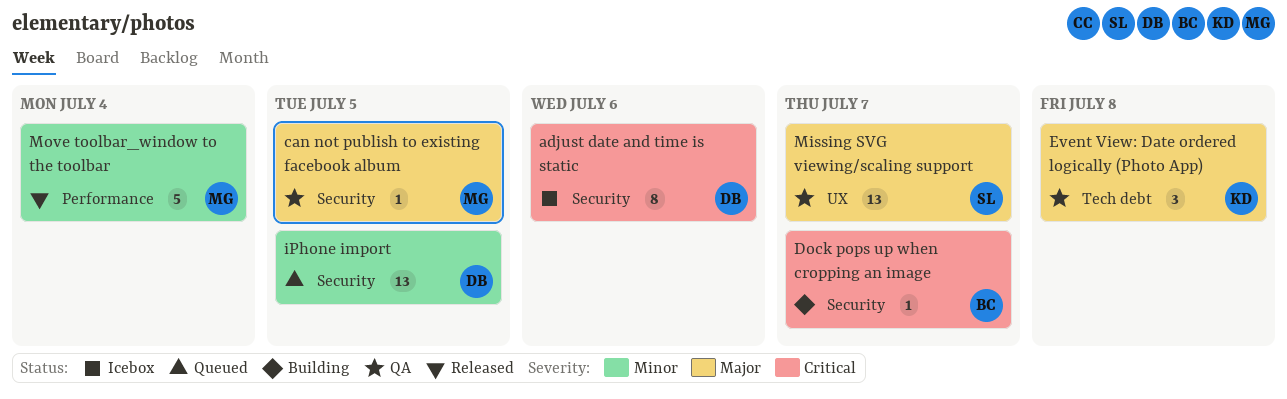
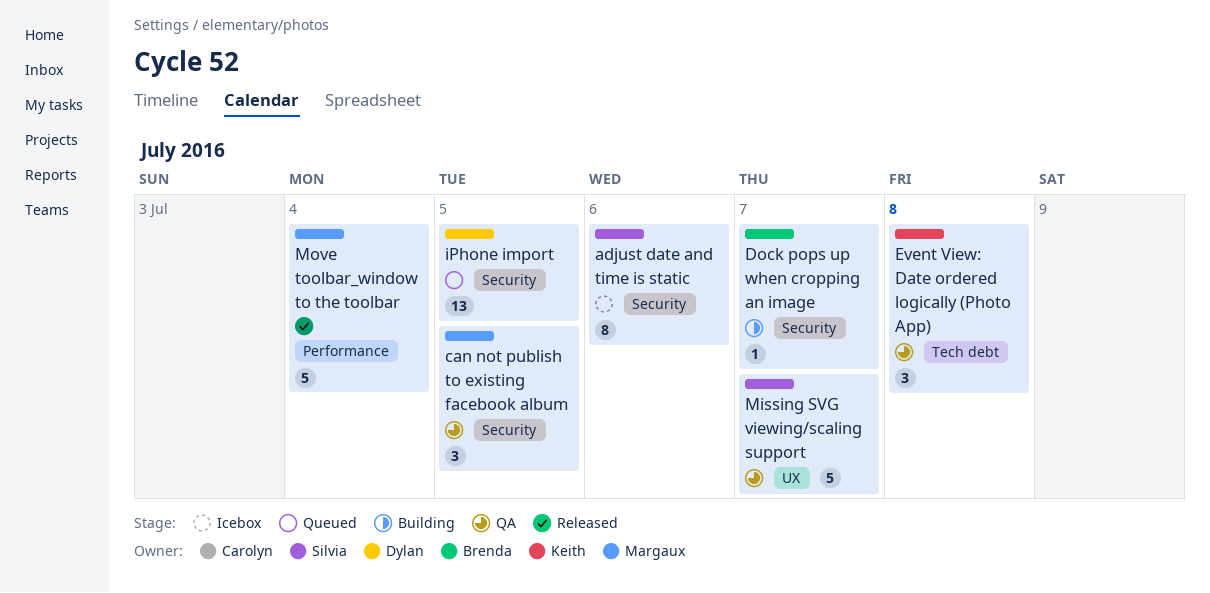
adjust date and time is static, owner: Dylan -> Silvia
can not publish to existing facebook album, estimate: 1 -> 3
Missing SVG viewing/scaling support, estimate: 13 -> 5

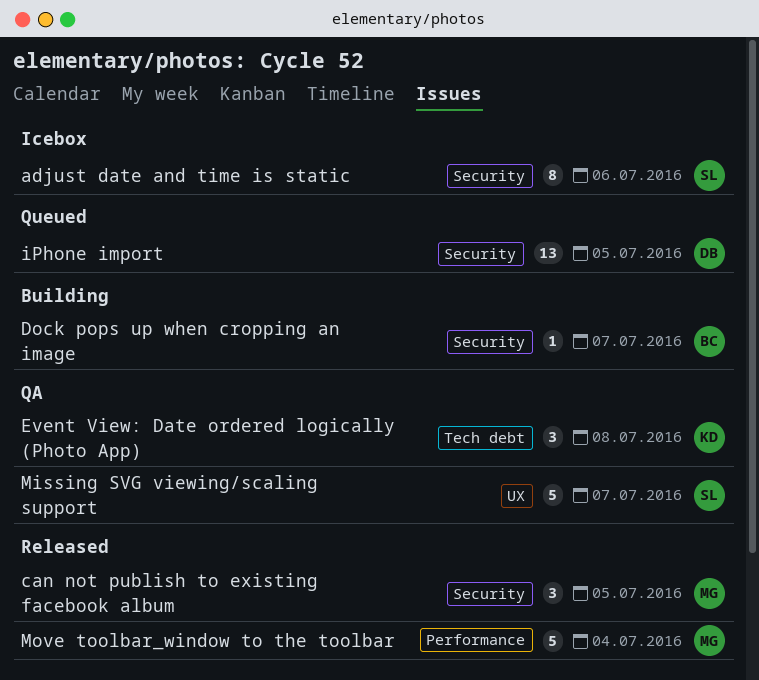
can not publish to existing facebook album, status: QA -> Released

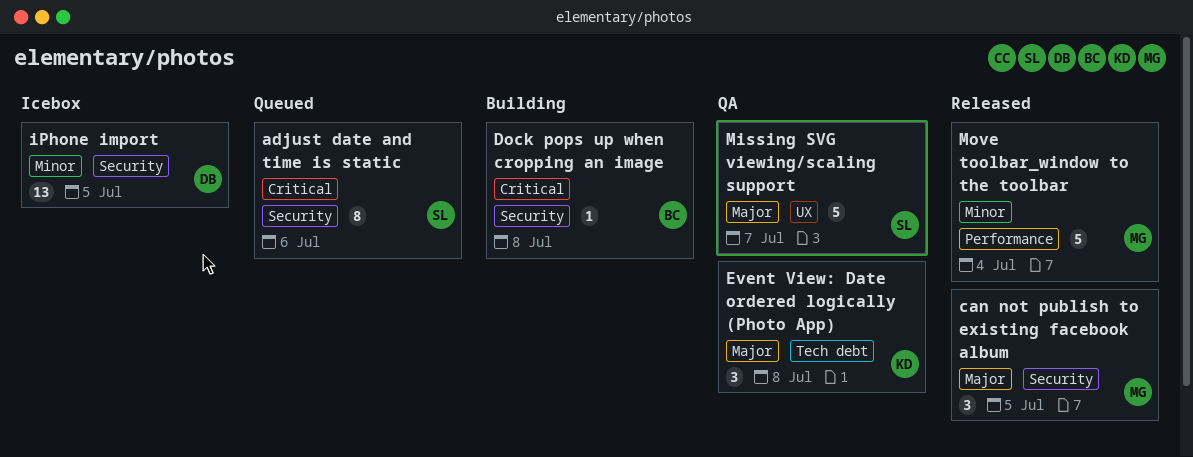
adjust date and time is static, status: Icebox -> Queued
Dock pops up when cropping an image, due: Jul 7 -> Jul 8
iPhone import, status: Queued -> Icebox

